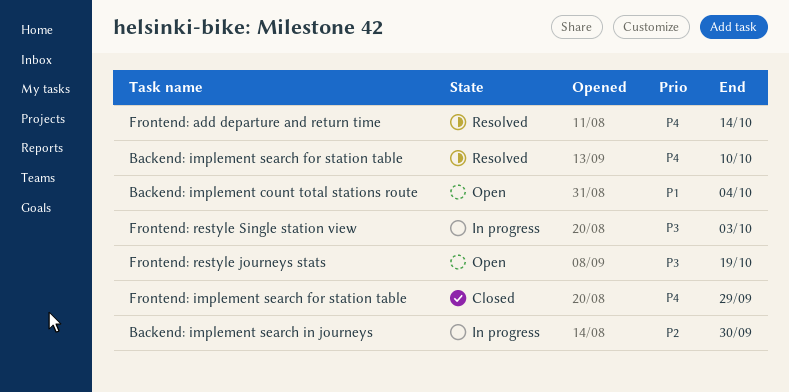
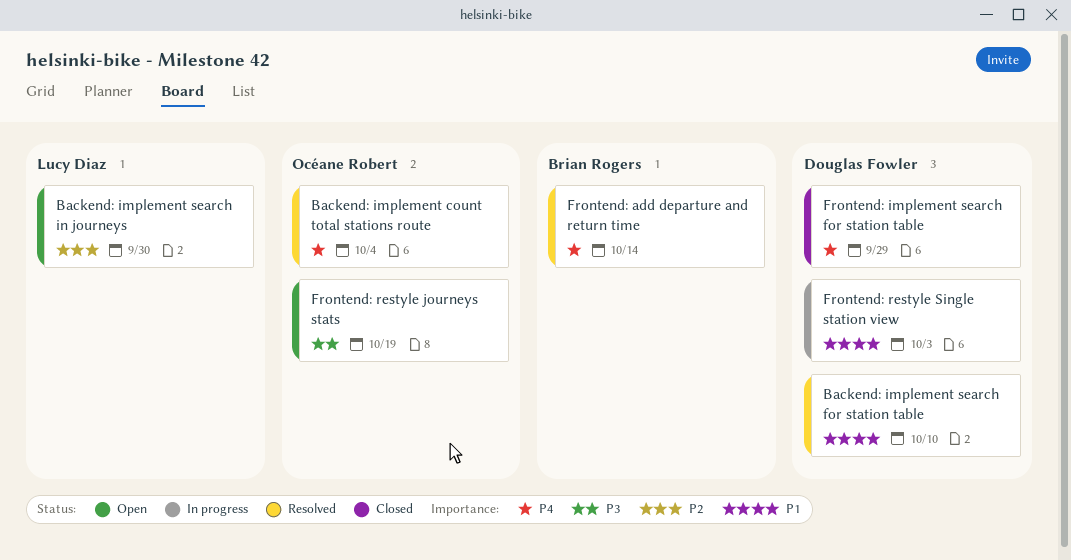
Backend: implement count total stations route, status: Open -> Resolved
Backend: implement count total stations route, priority: P1 -> P4
Backend: implement search for station table, priority: P4 -> P1
Backend: implement search in journeys, status: In progress -> Open
Frontend: restyle Single station view, priority: P3 -> P1

